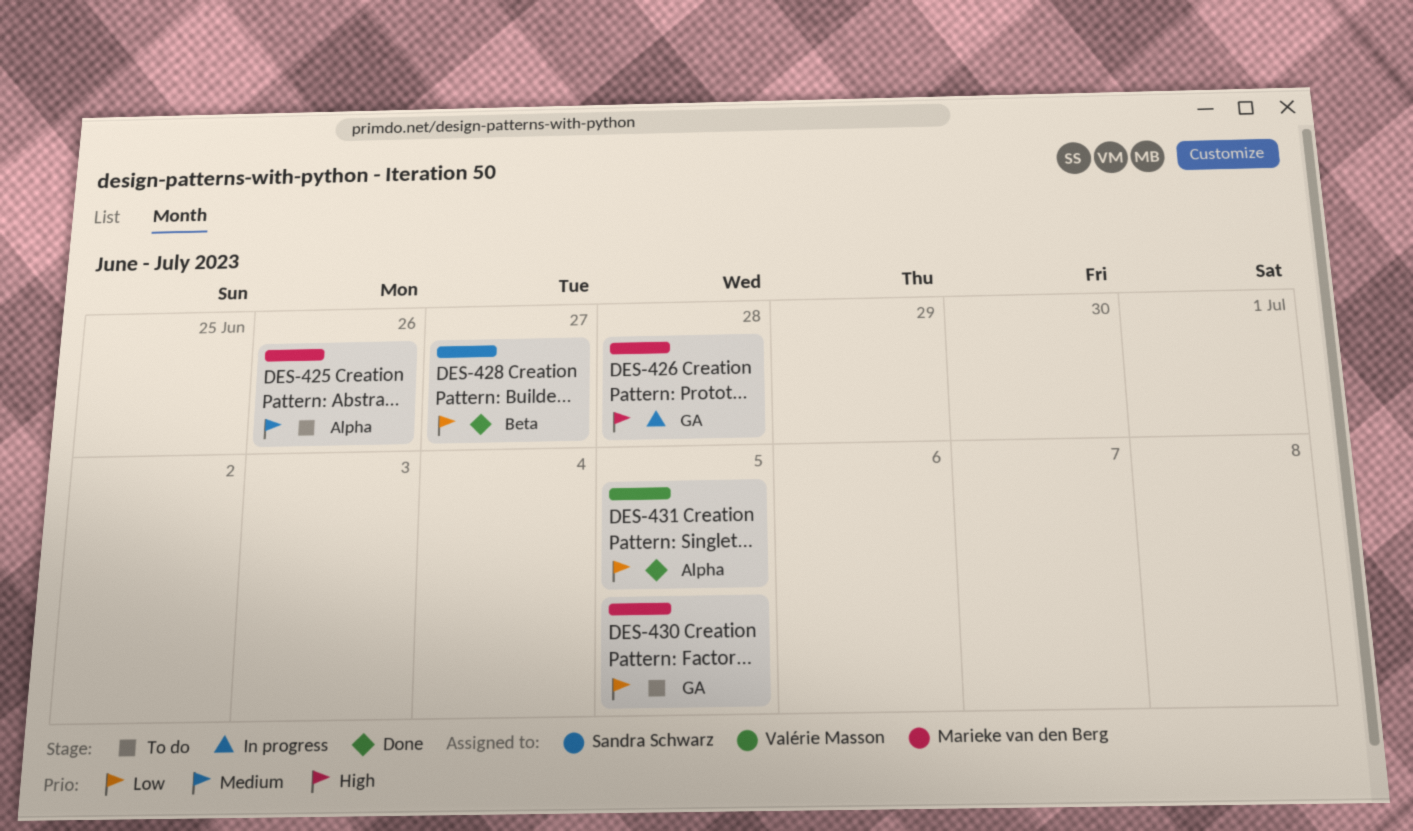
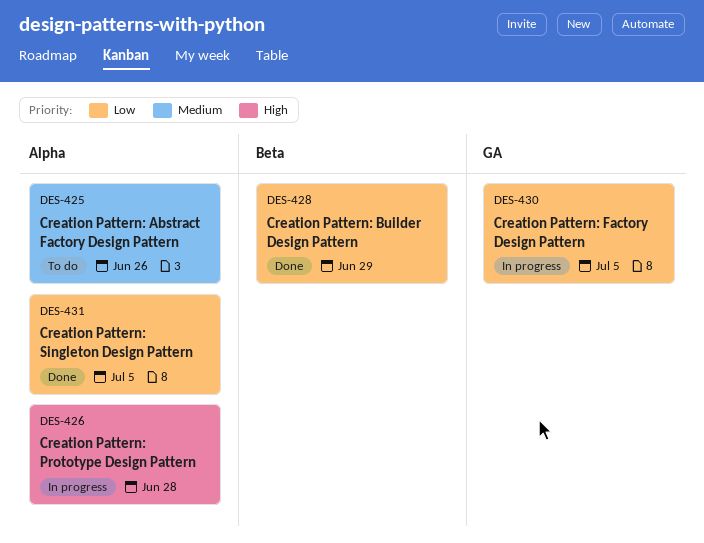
DES-426, label: GA -> Alpha
DES-428, due: Jun 27 -> Jun 29
DES-430, status: To do -> In progress

